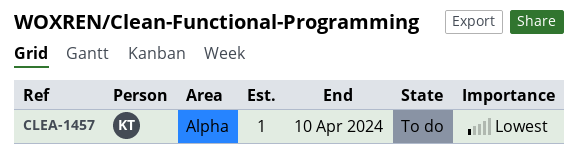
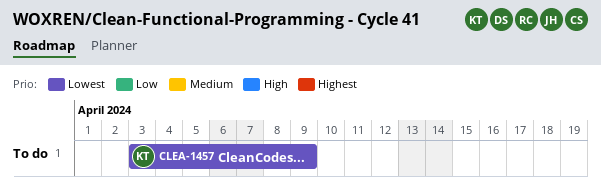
CLEA-1457, due: Apr 10 -> Apr 9

